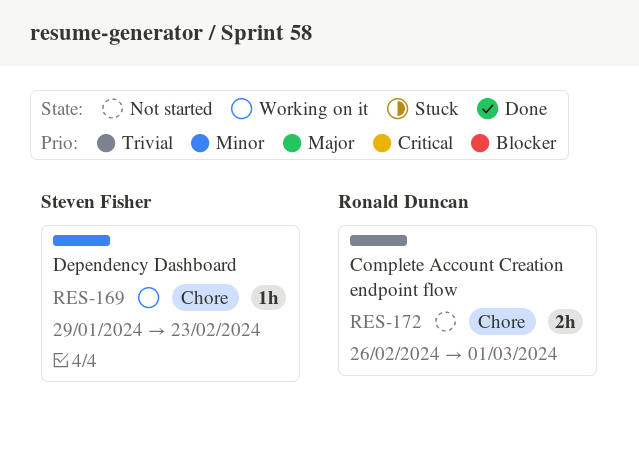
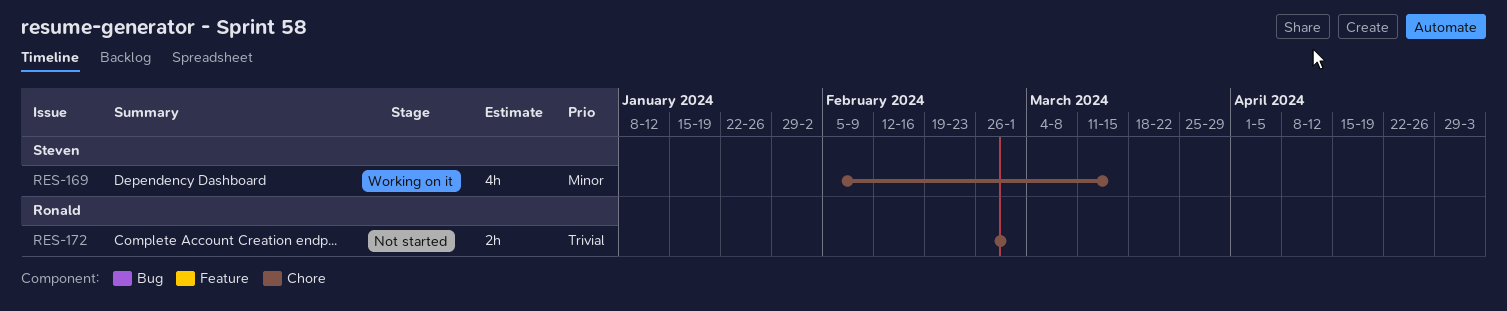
RES-169, estimate: 1h -> 4h
RES-169, start: Jan 29 -> Feb 5
RES-169, due: Feb 23 -> Mar 15

